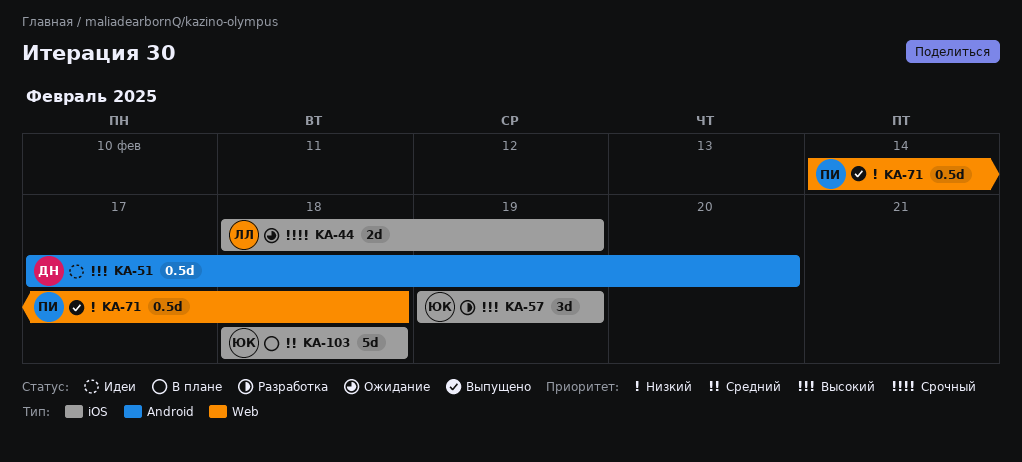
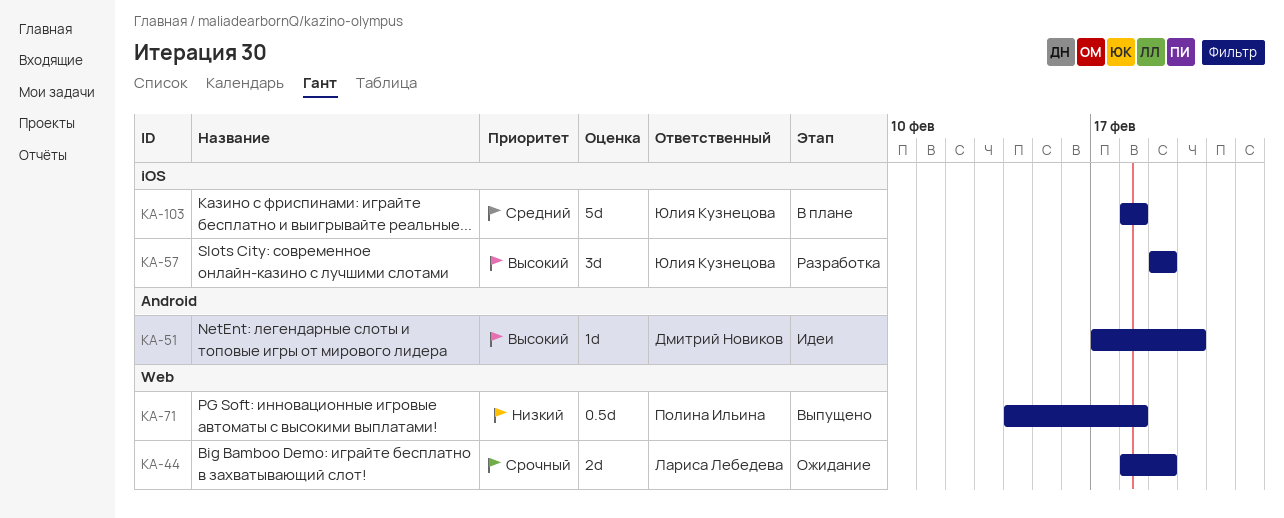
KA-44, label: iOS -> Web
KA-51, estimate: 0.5d -> 1d

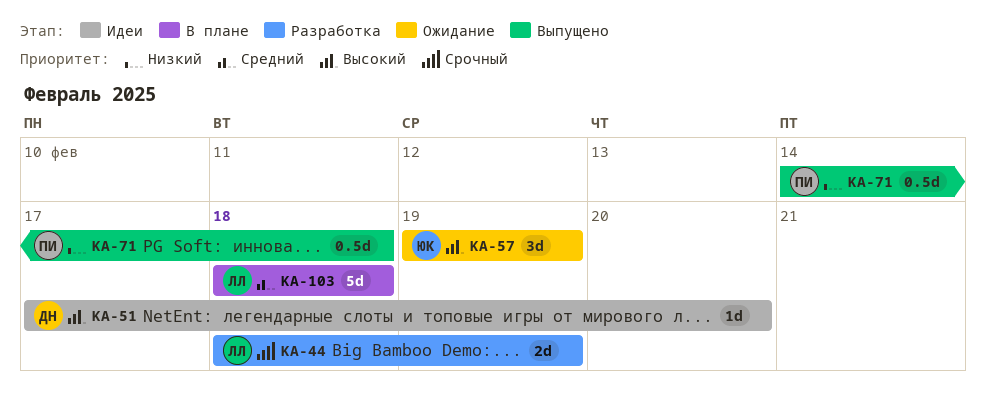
KA-44, status: Ожидание -> Разработка
KA-57, status: Разработка -> Ожидание
KA-103, owner: Юлия Кузнецова -> Лариса Лебедева

